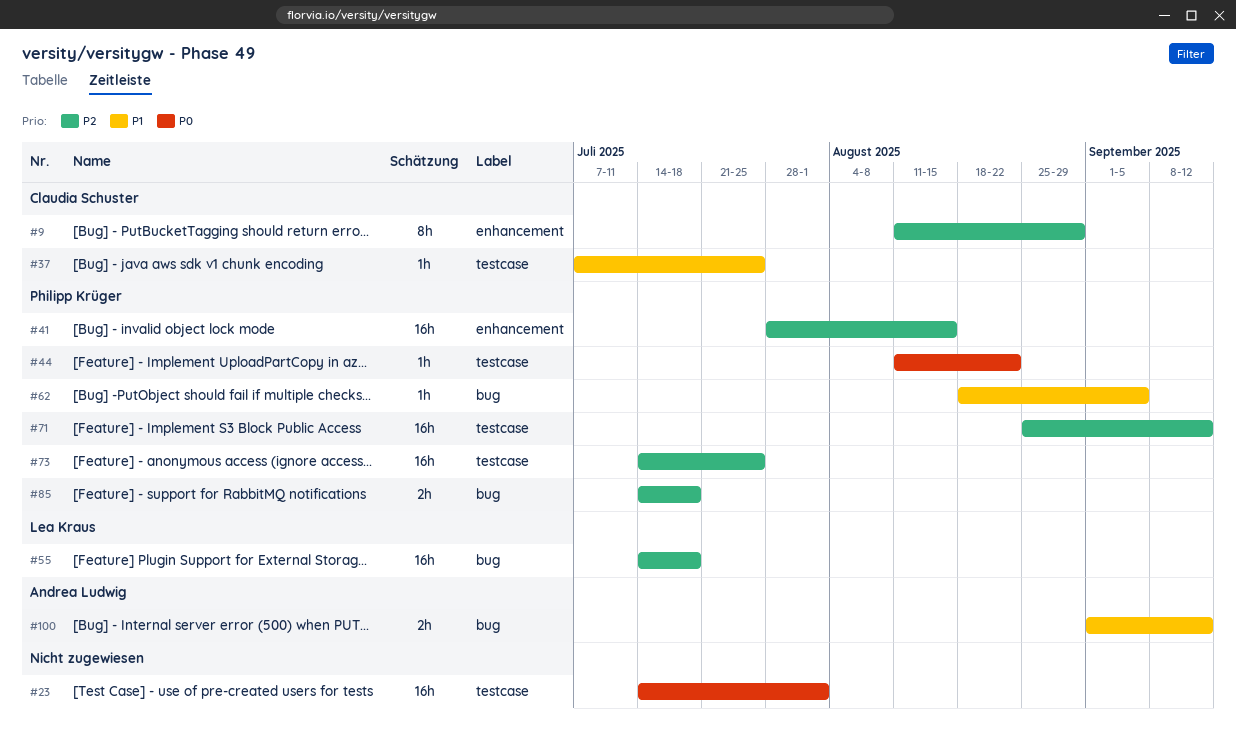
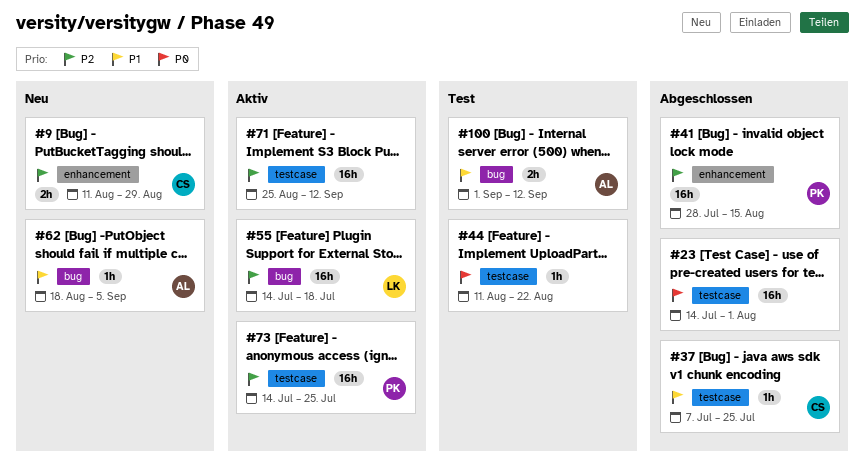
#9, estimate: 8h -> 2h
#44, owner: Philipp Krüger -> none
#62, owner: Philipp Krüger -> Andrea Ludwig
#71, owner: Philipp Krüger -> none
#85: present -> none

